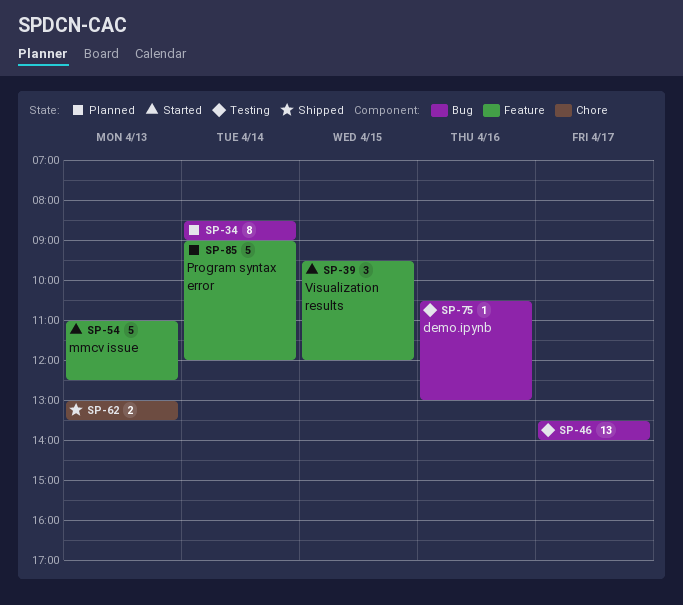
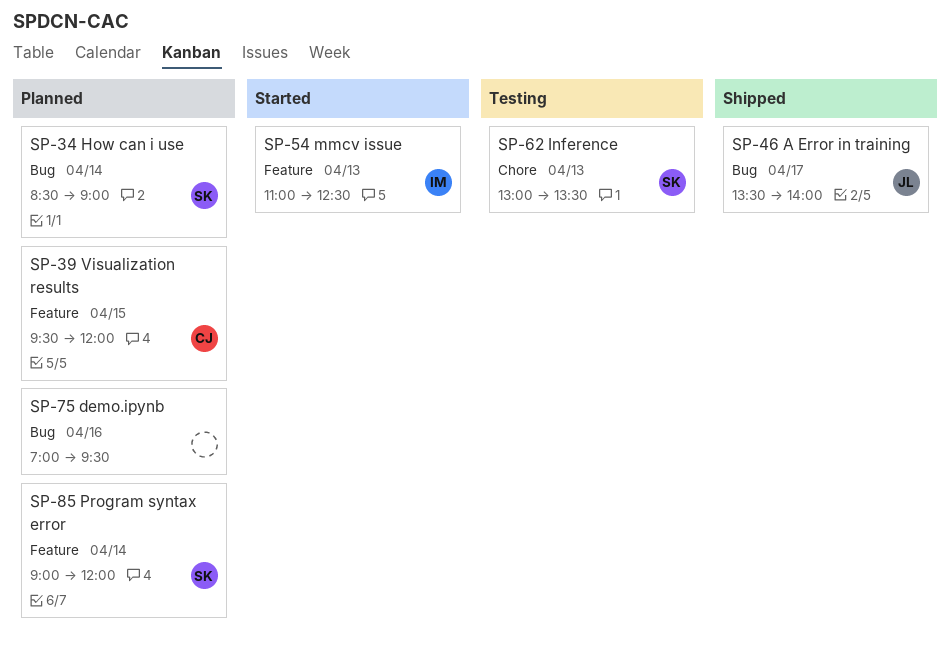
SP-39, status: Started -> Planned
SP-46, status: Testing -> Shipped
SP-62, status: Shipped -> Testing
SP-75, status: Testing -> Planned
SP-75, begins: 10:30 -> 07:00
SP-75, ends: 13:00 -> 09:30

